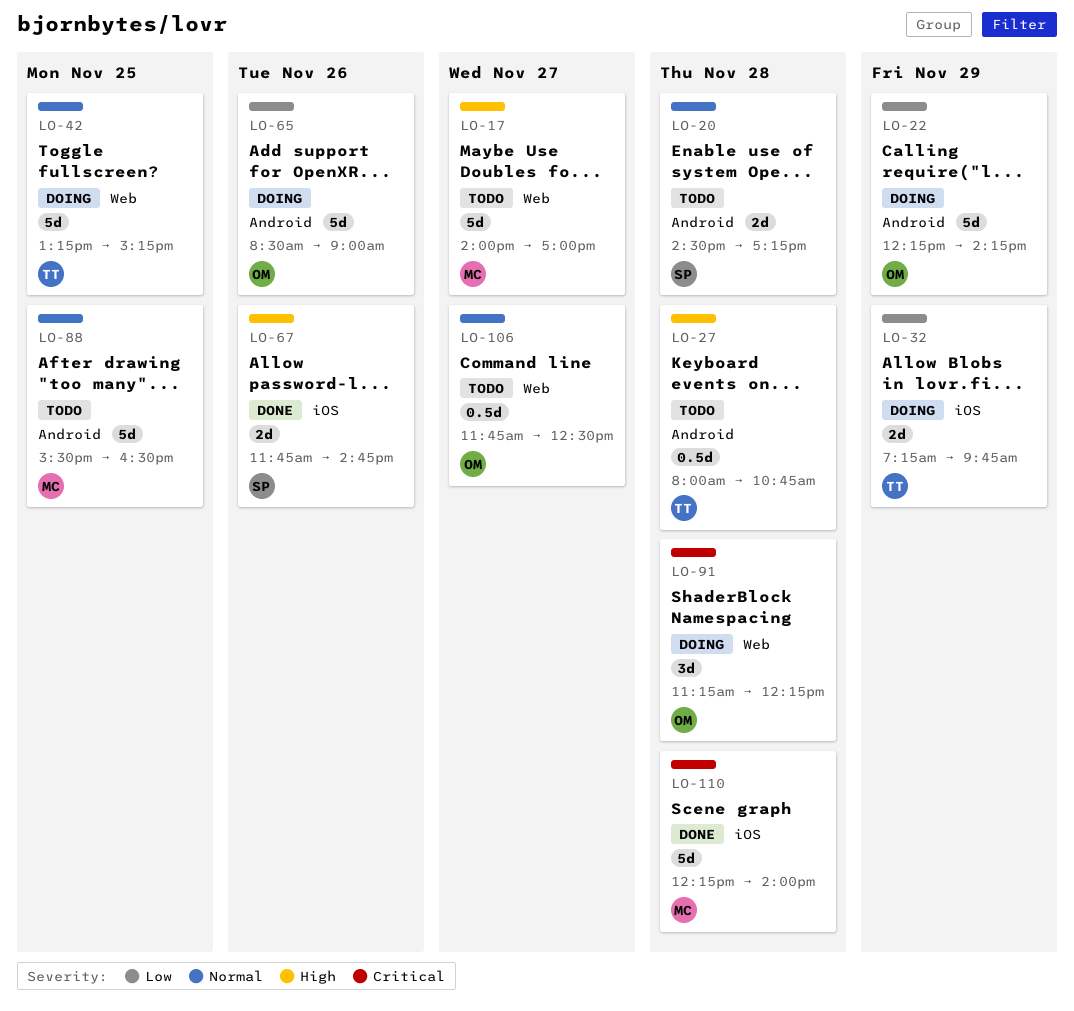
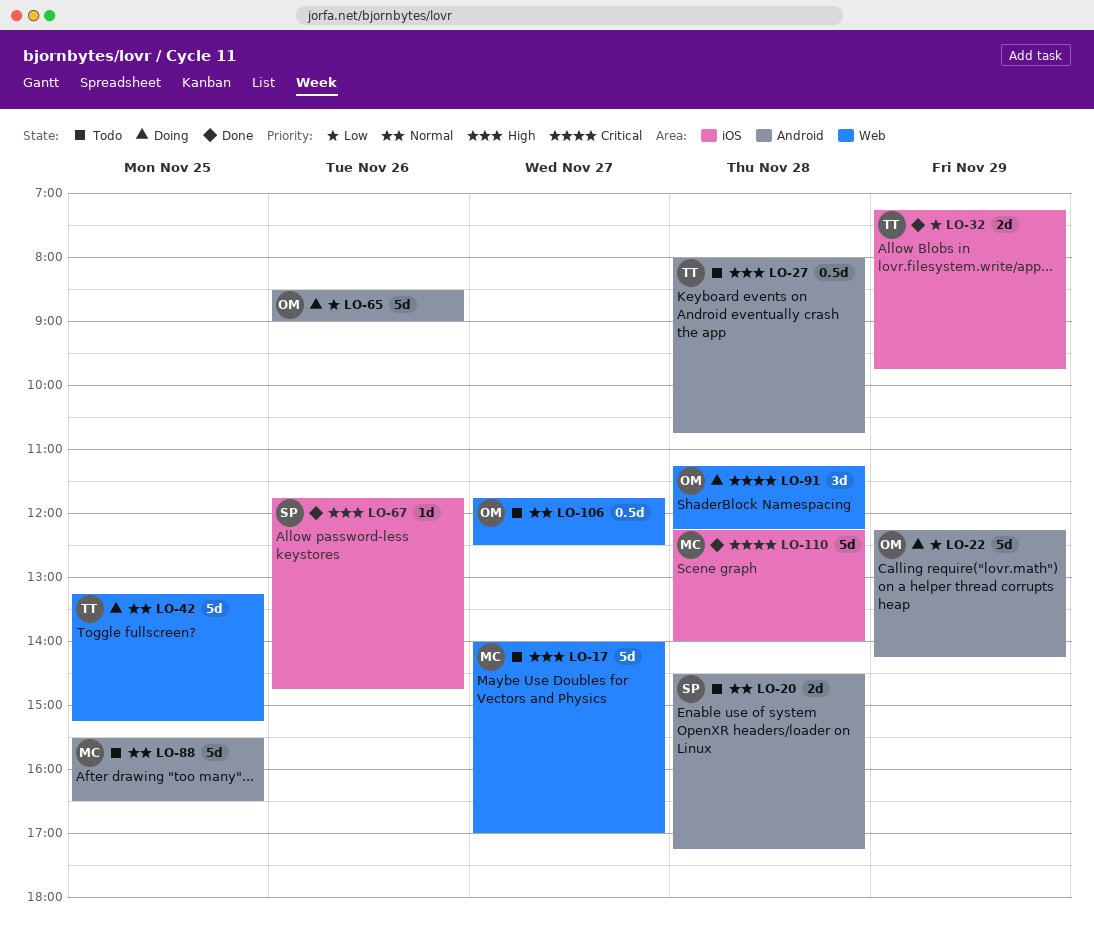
LO-32, status: Doing -> Done
LO-67, estimate: 2d -> 1d

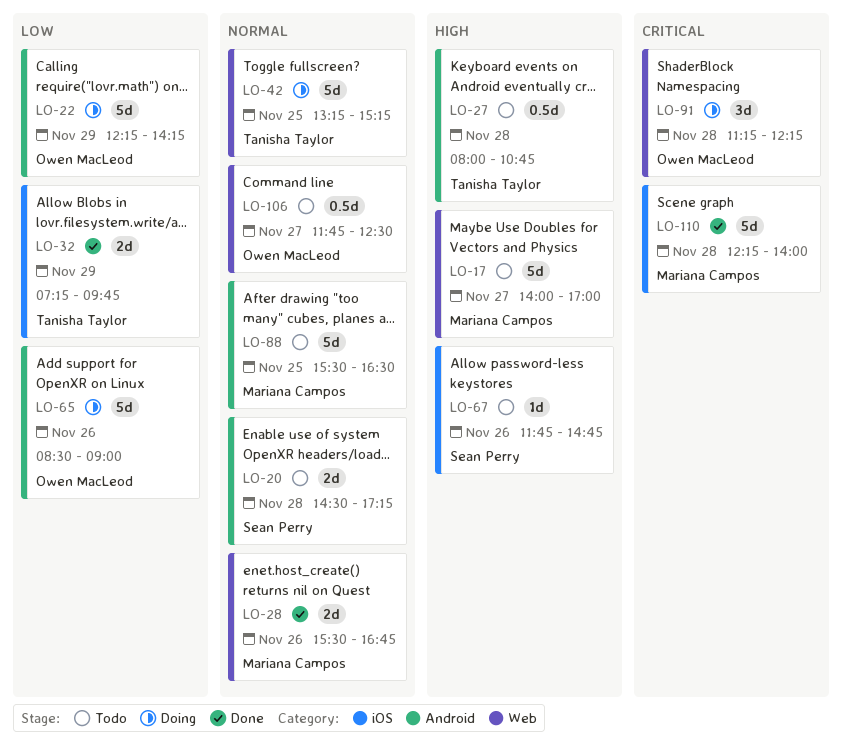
LO-28: none -> present
LO-67, status: Done -> Todo

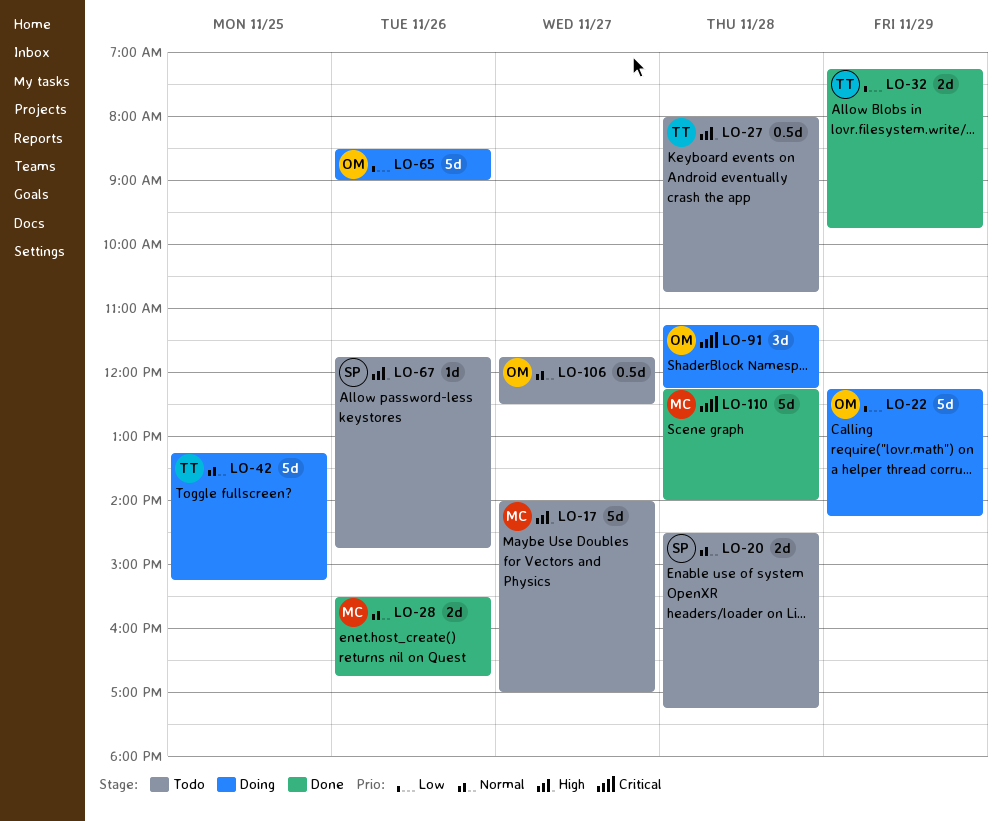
LO-88: present -> none

